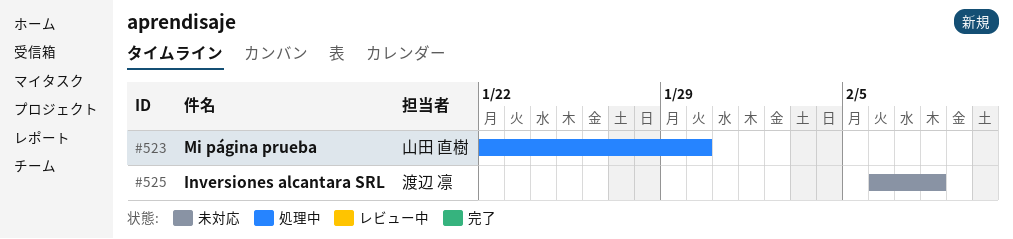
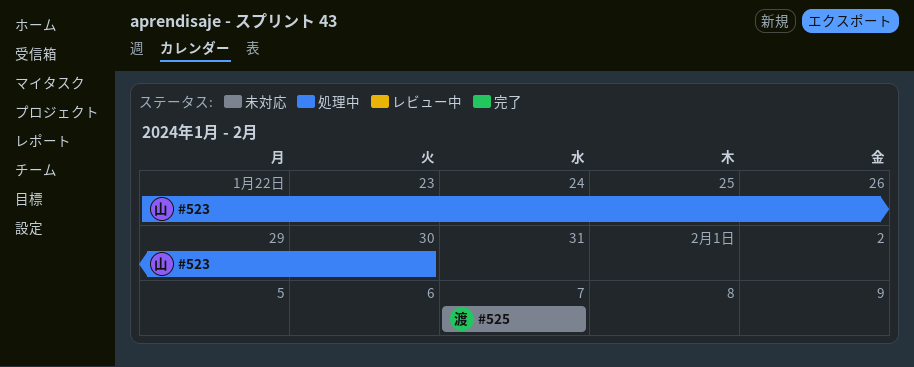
#525, start: Feb 6 -> Feb 7
#525, due: Feb 8 -> Feb 7

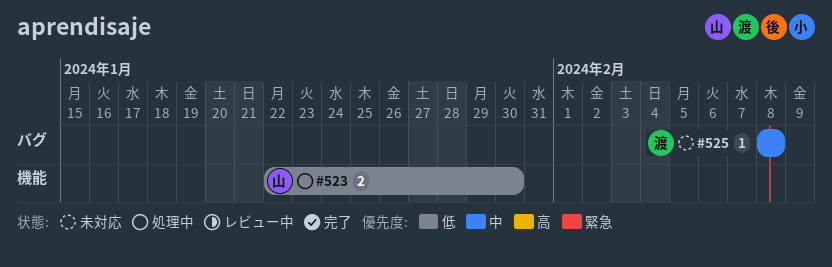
#525, start: Feb 7 -> Feb 8
#525, due: Feb 7 -> Feb 8

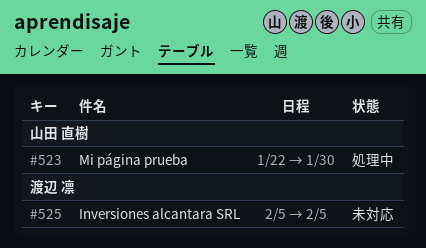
#525, start: Feb 8 -> Feb 5
#525, due: Feb 8 -> Feb 5

